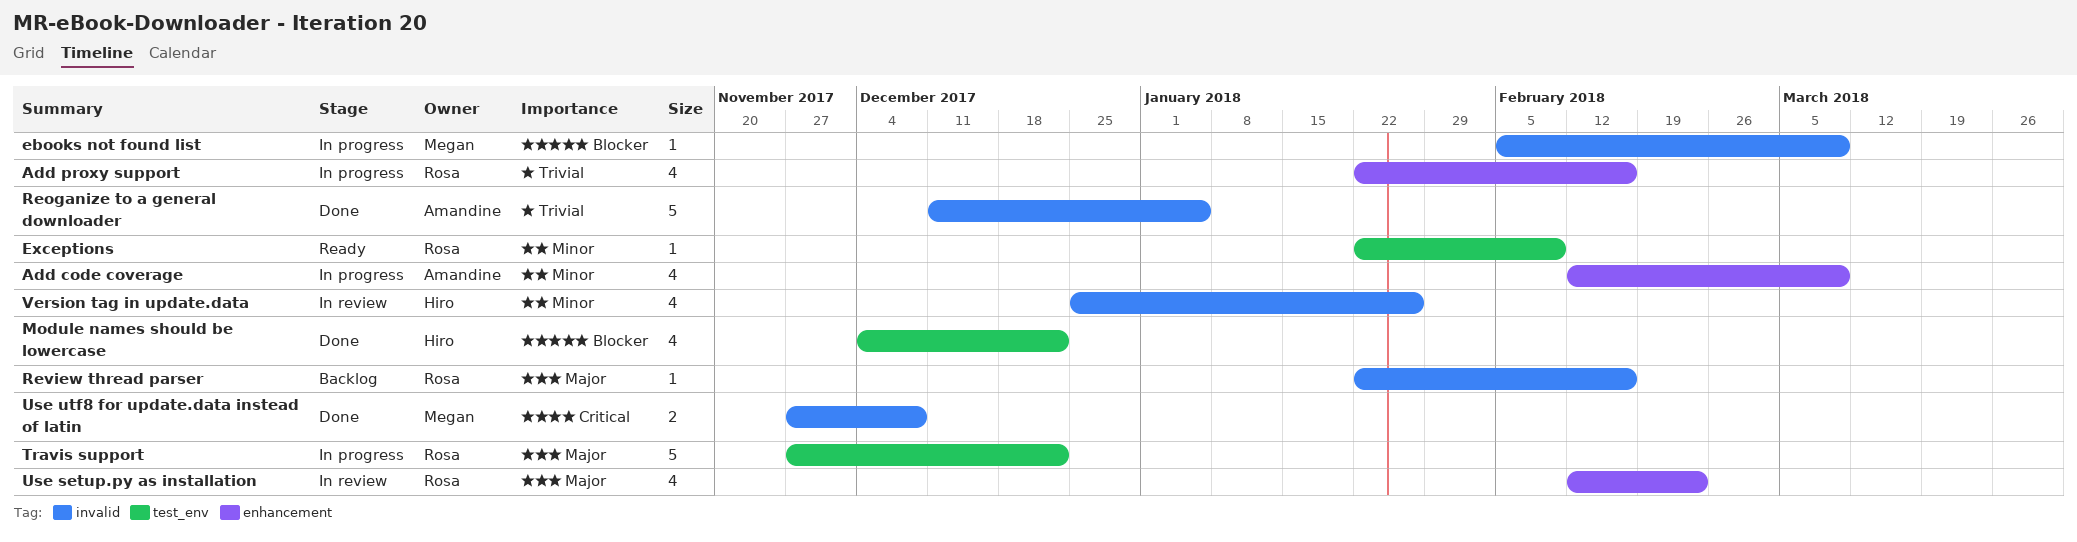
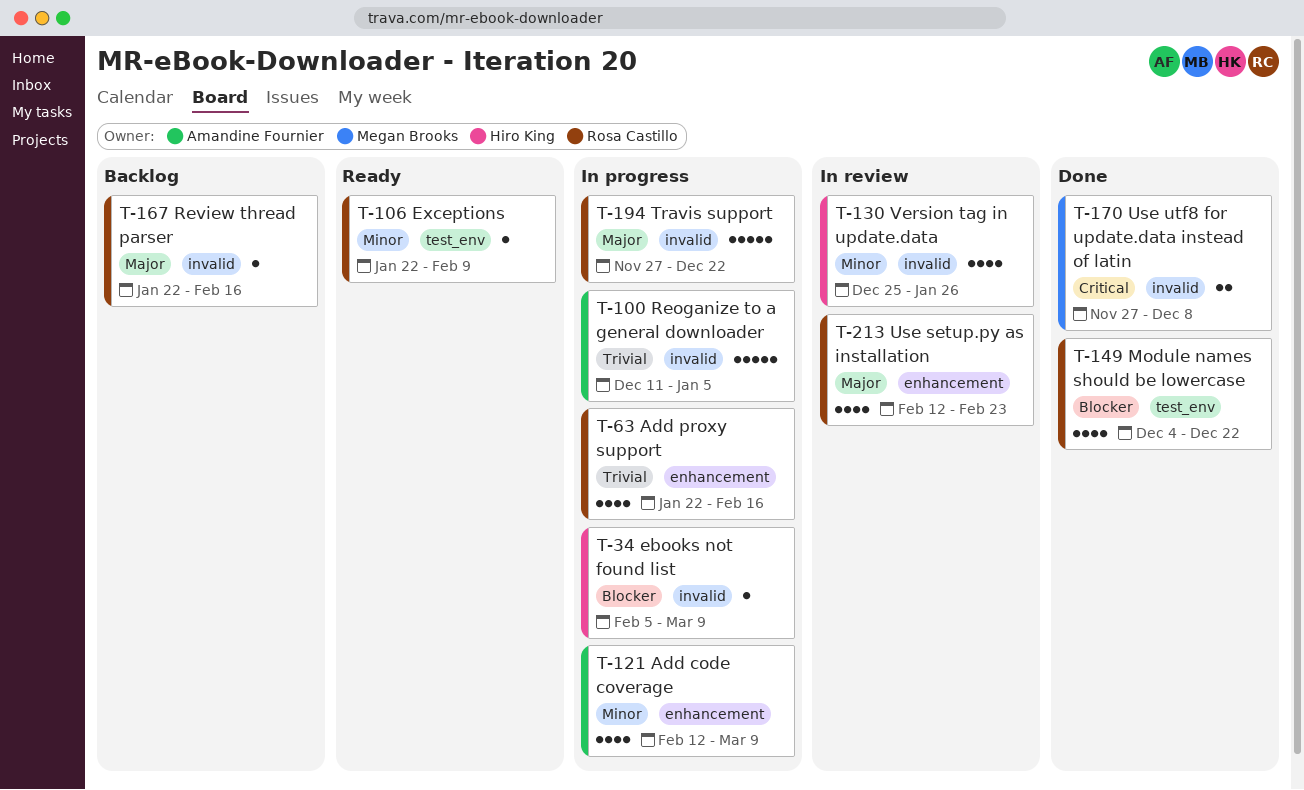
ebooks not found list, owner: Megan Brooks -> Hiro King
Module names should be lowercase, owner: Hiro King -> Rosa Castillo
Reoganize to a general downloader, status: Done -> In progress
Travis support, label: test_env -> invalid

